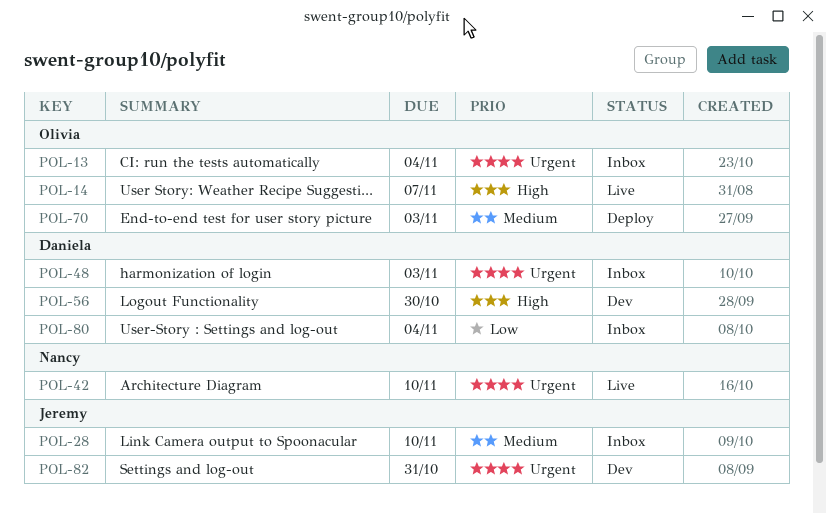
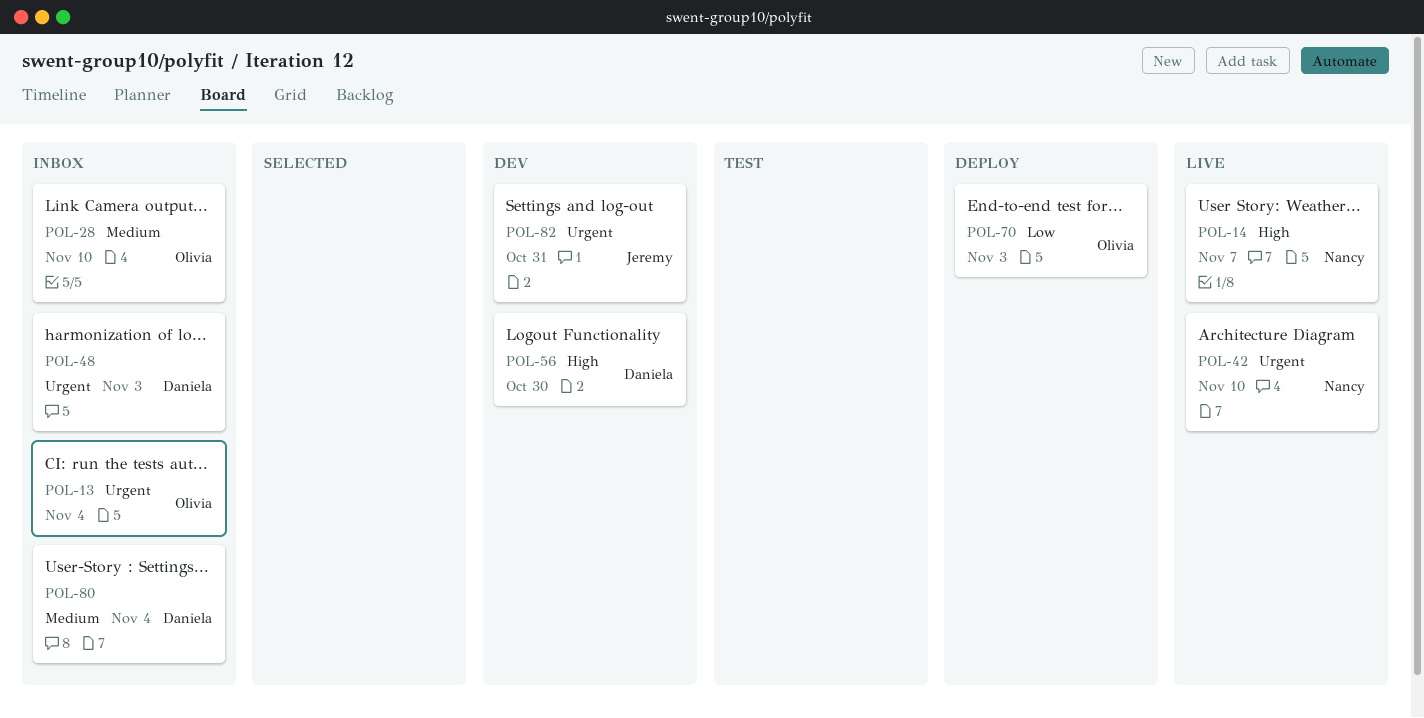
POL-14, owner: Olivia -> Nancy
POL-28, owner: Jeremy -> Olivia
POL-70, priority: Medium -> Low
POL-80, priority: Low -> Medium

